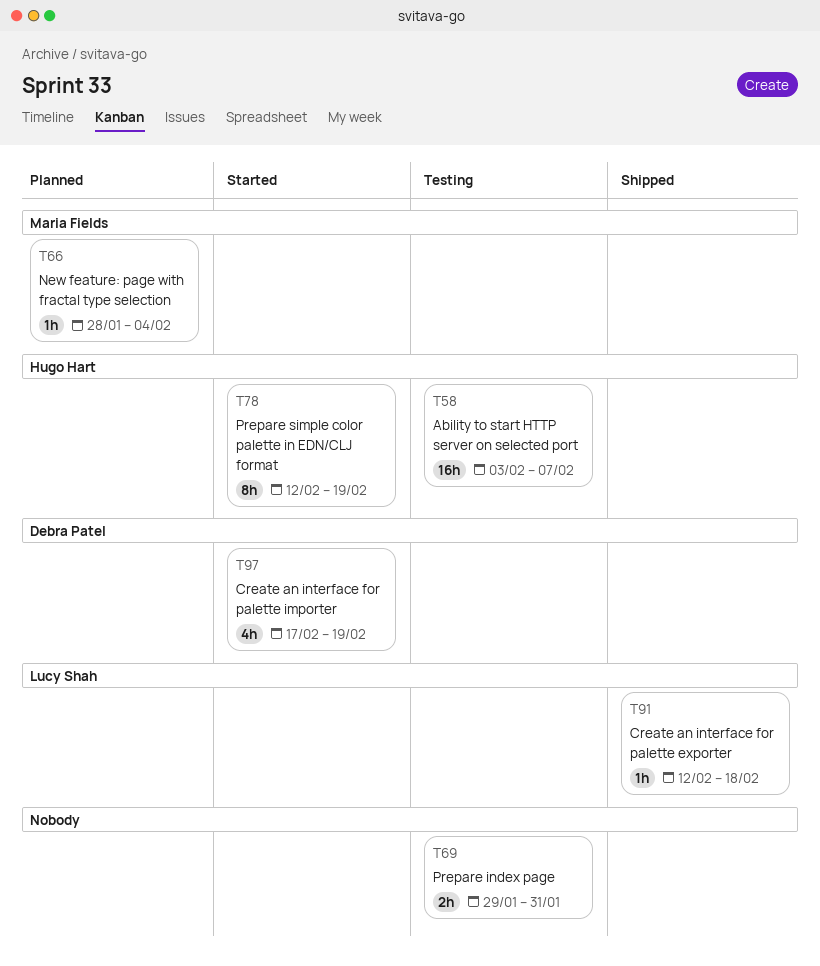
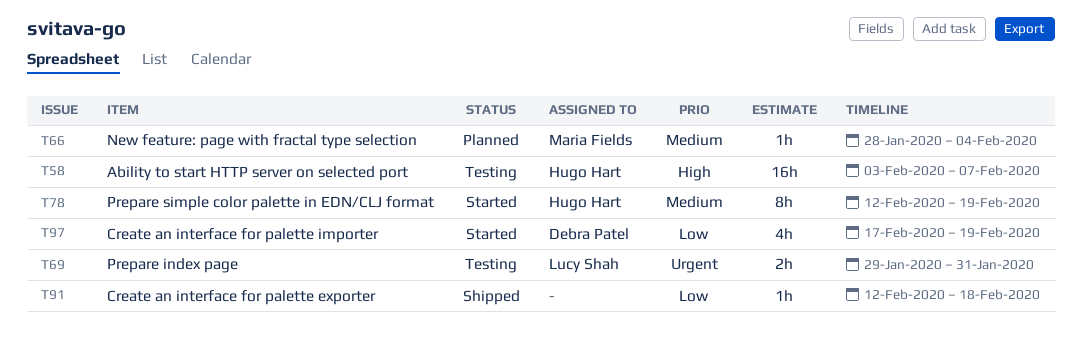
T69, owner: none -> Lucy Shah
T91, owner: Lucy Shah -> none

